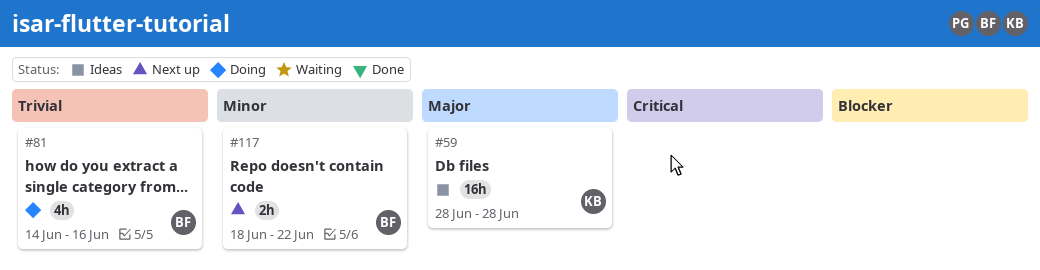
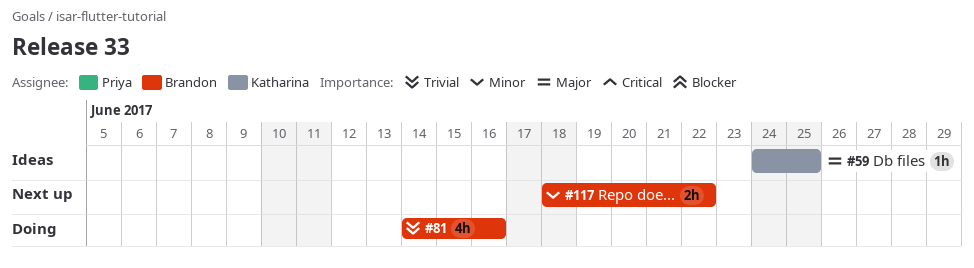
#59, estimate: 16h -> 1h
#59, start: Jun 28 -> Jun 24
#59, due: Jun 28 -> Jun 25

